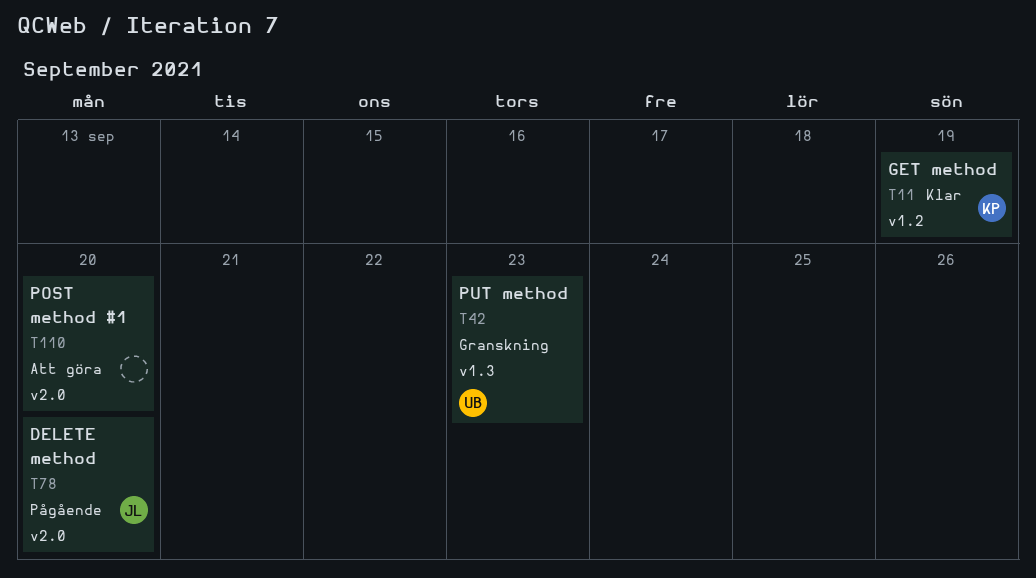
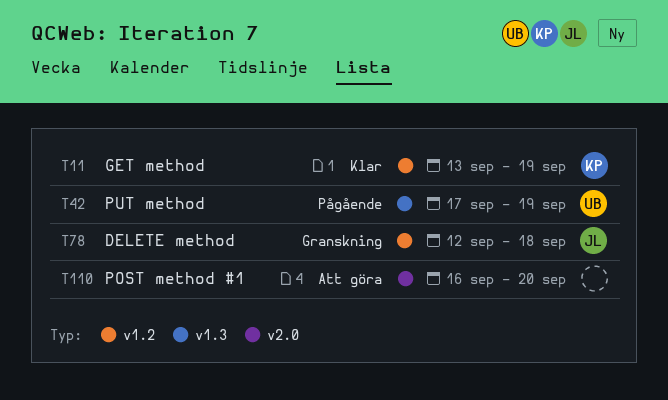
T42, status: Granskning -> Pågående
T42, due: Sep 23 -> Sep 19
T78, status: Pågående -> Granskning
T78, label: v2.0 -> v1.2
T78, due: Sep 20 -> Sep 18

